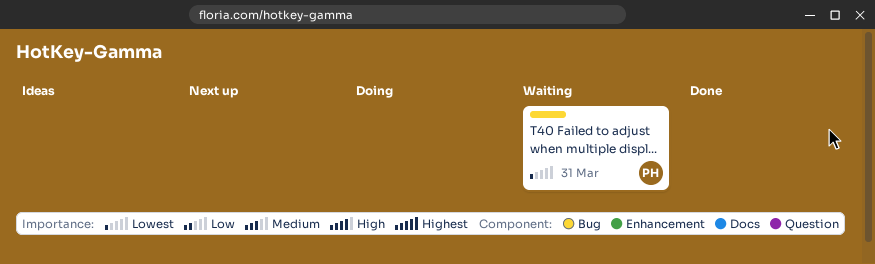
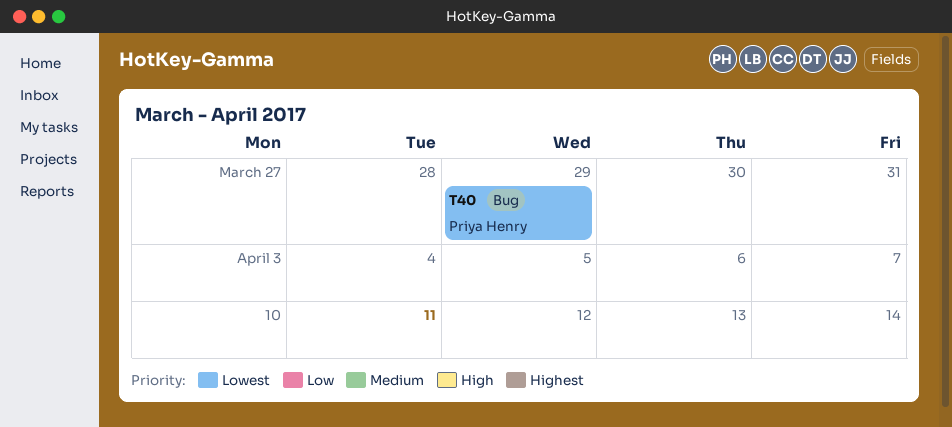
T40, due: Mar 31 -> Mar 29

